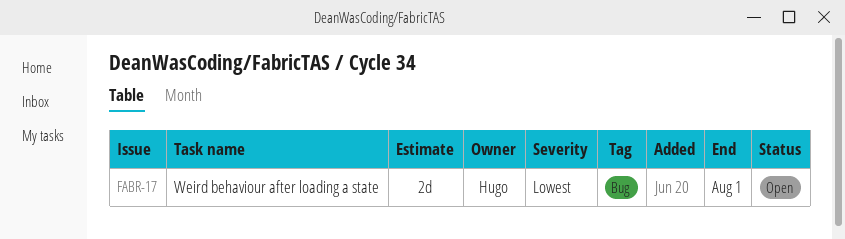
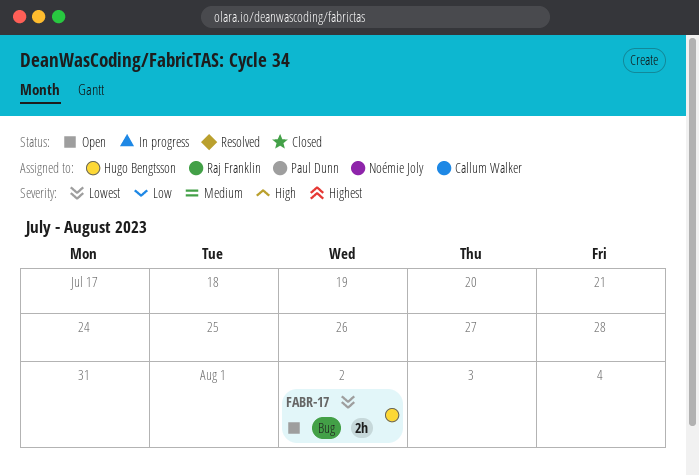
FABR-17, estimate: 2d -> 2h
FABR-17, due: Aug 1 -> Aug 2

